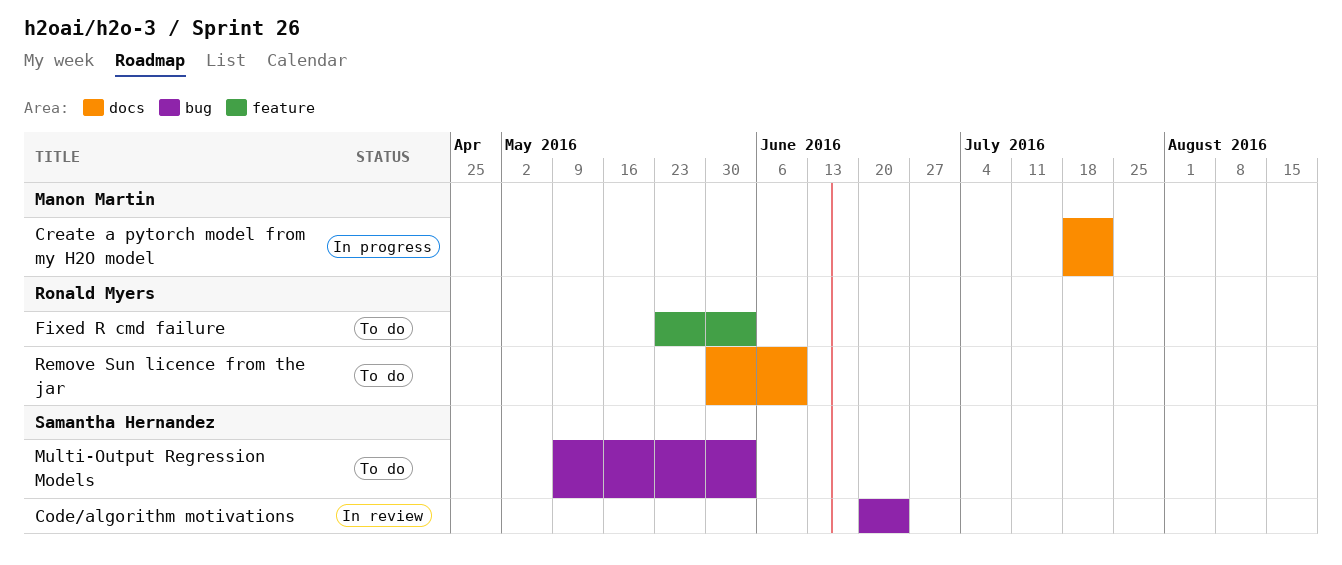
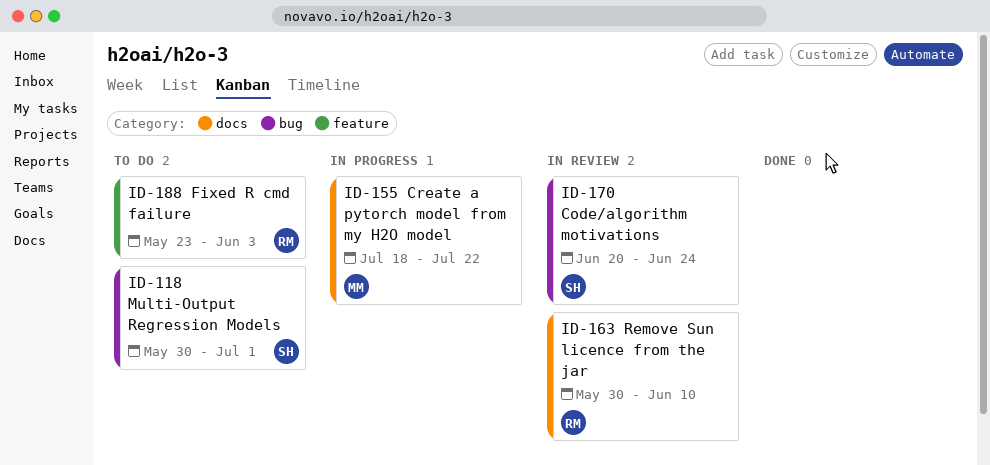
Multi-Output Regression Models, start: May 9 -> May 30
Multi-Output Regression Models, due: Jun 3 -> Jul 1
Remove Sun licence from the jar, status: To do -> In review

